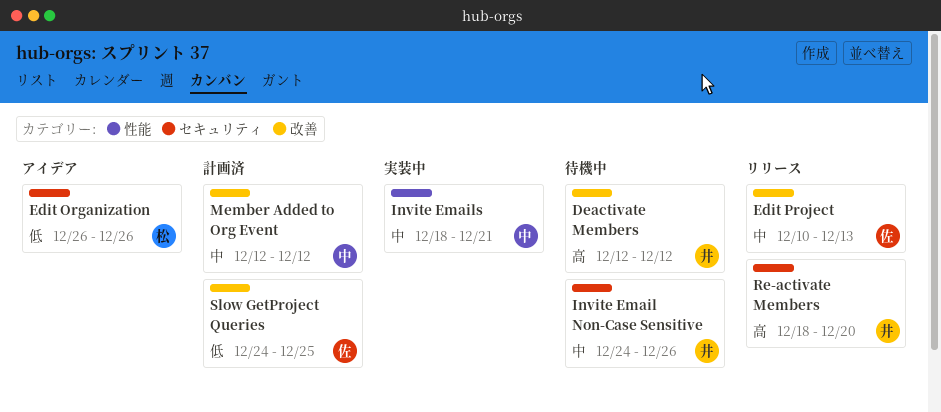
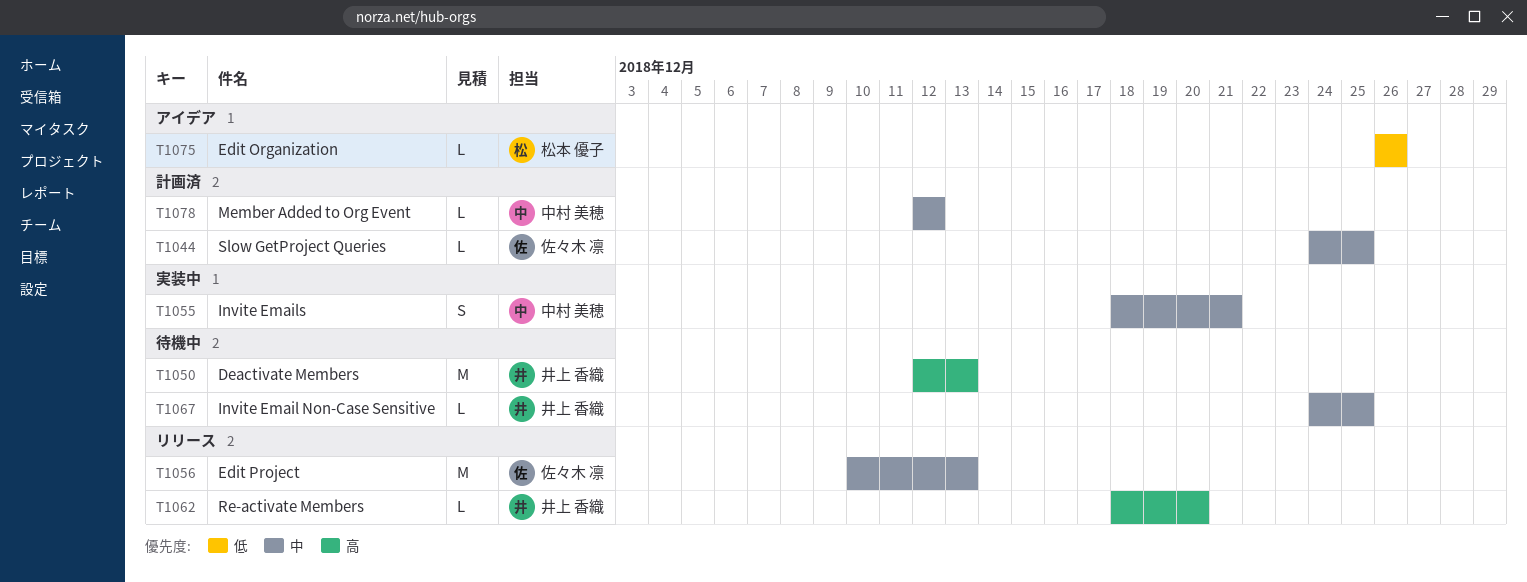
Deactivate Members, due: Dec 12 -> Dec 13
Invite Email Non-Case Sensitive, due: Dec 26 -> Dec 25
Slow GetProject Queries, priority: 低 -> 中

